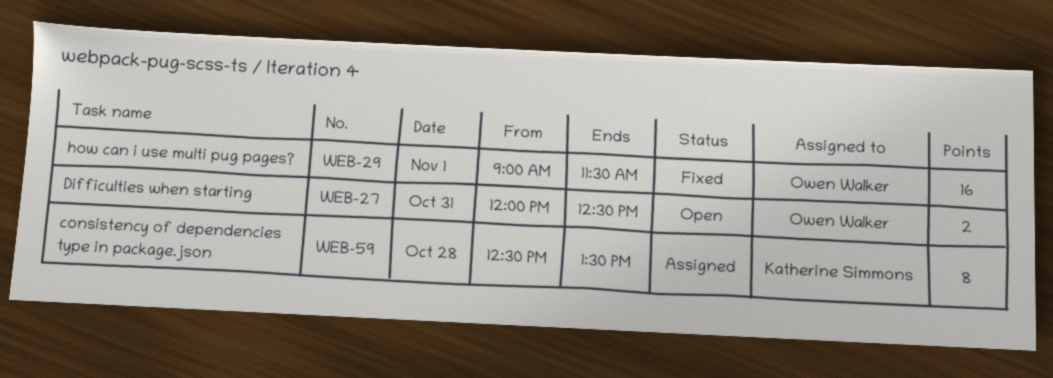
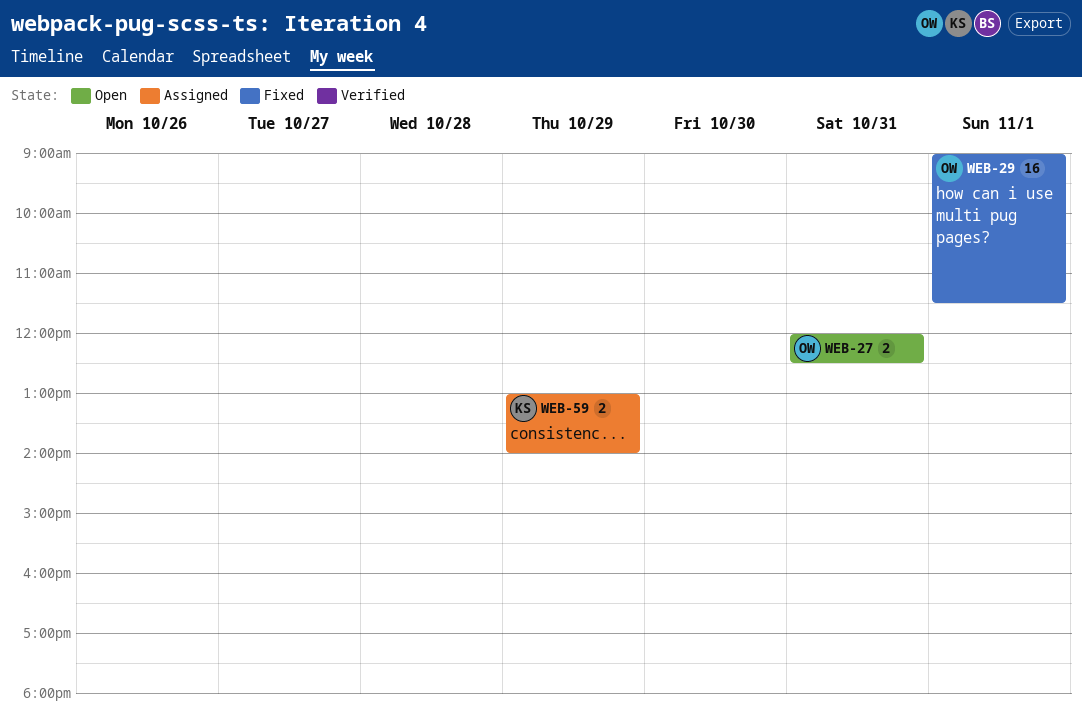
WEB-59, estimate: 8 -> 2
WEB-59, day: Oct 28 -> Oct 29
WEB-59, begins: 12:30 -> 13:00
WEB-59, ends: 13:30 -> 14:00

